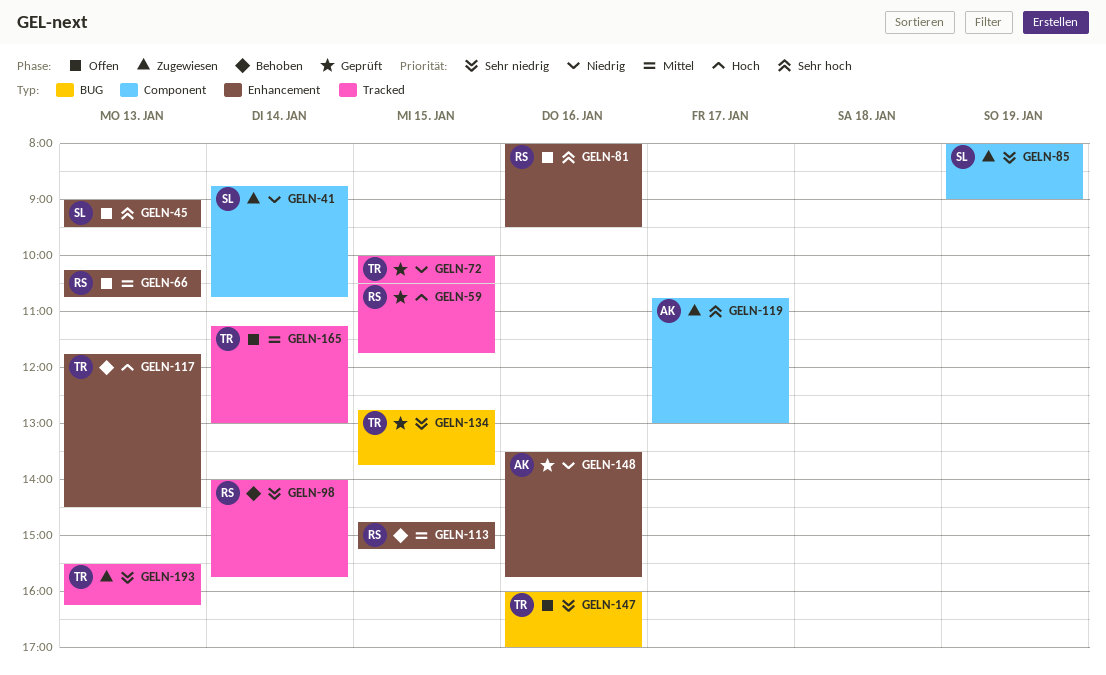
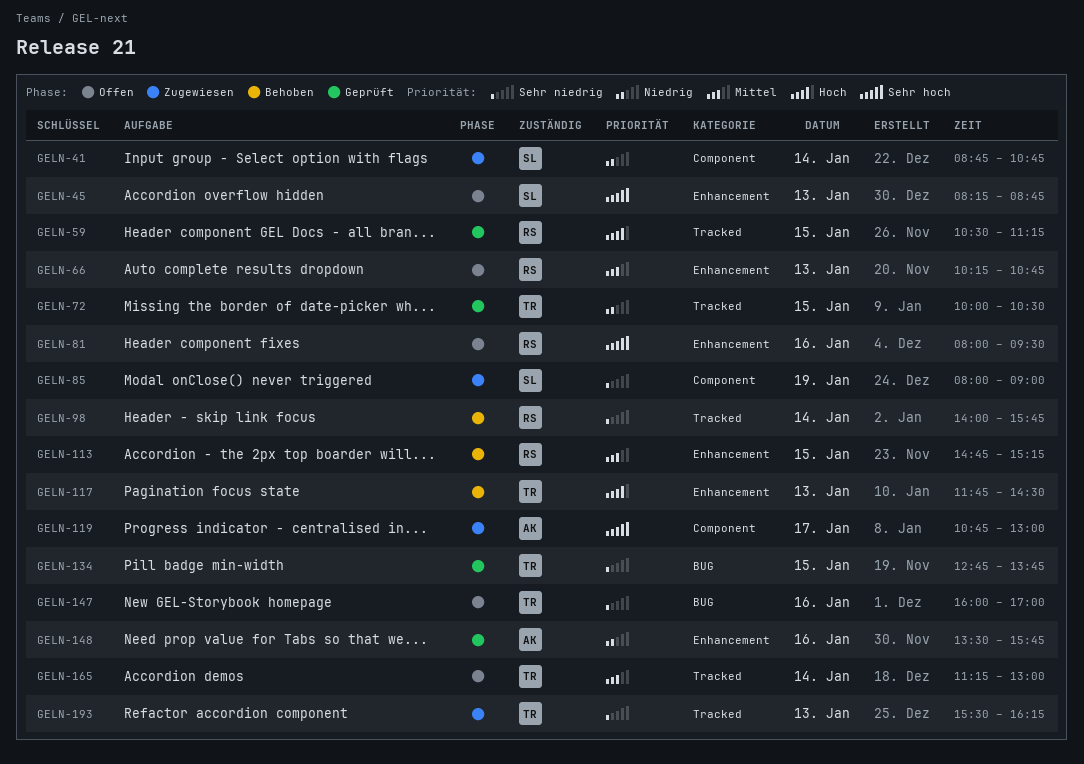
GELN-45, begins: 09:00 -> 08:15
GELN-45, ends: 09:30 -> 08:45
GELN-59, ends: 11:45 -> 11:15

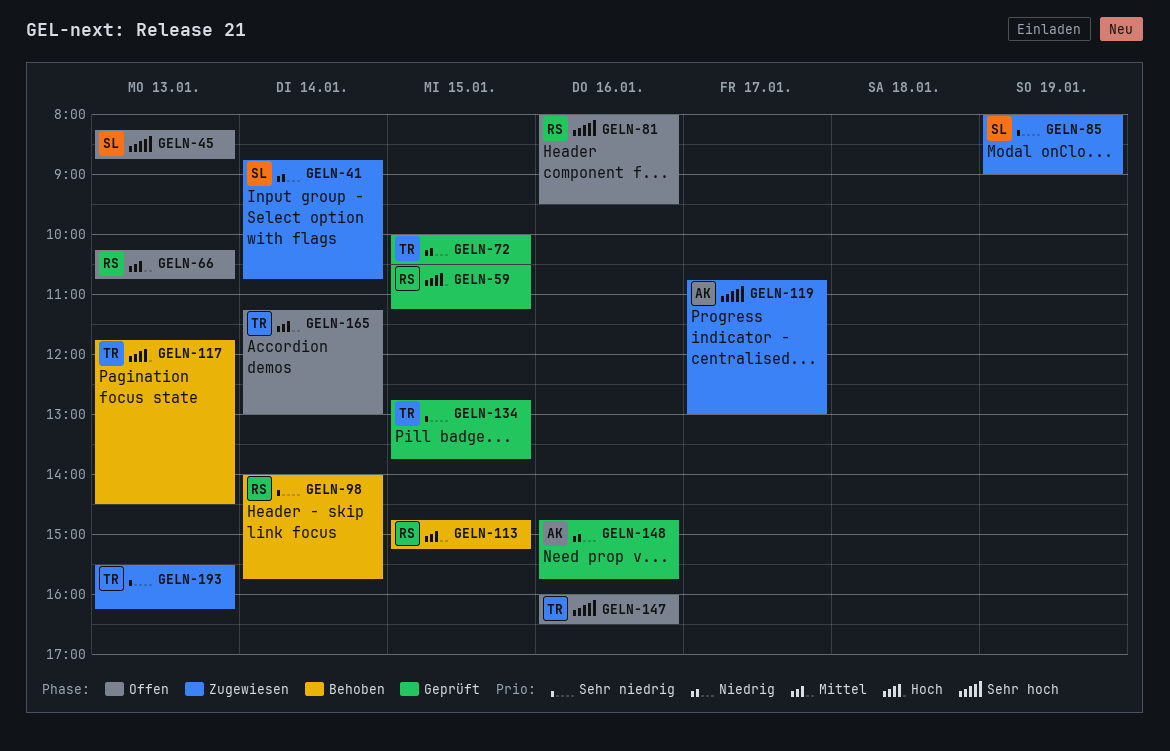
GELN-147, priority: Sehr niedrig -> Sehr hoch
GELN-147, ends: 17:00 -> 16:30
GELN-148, begins: 13:30 -> 14:45

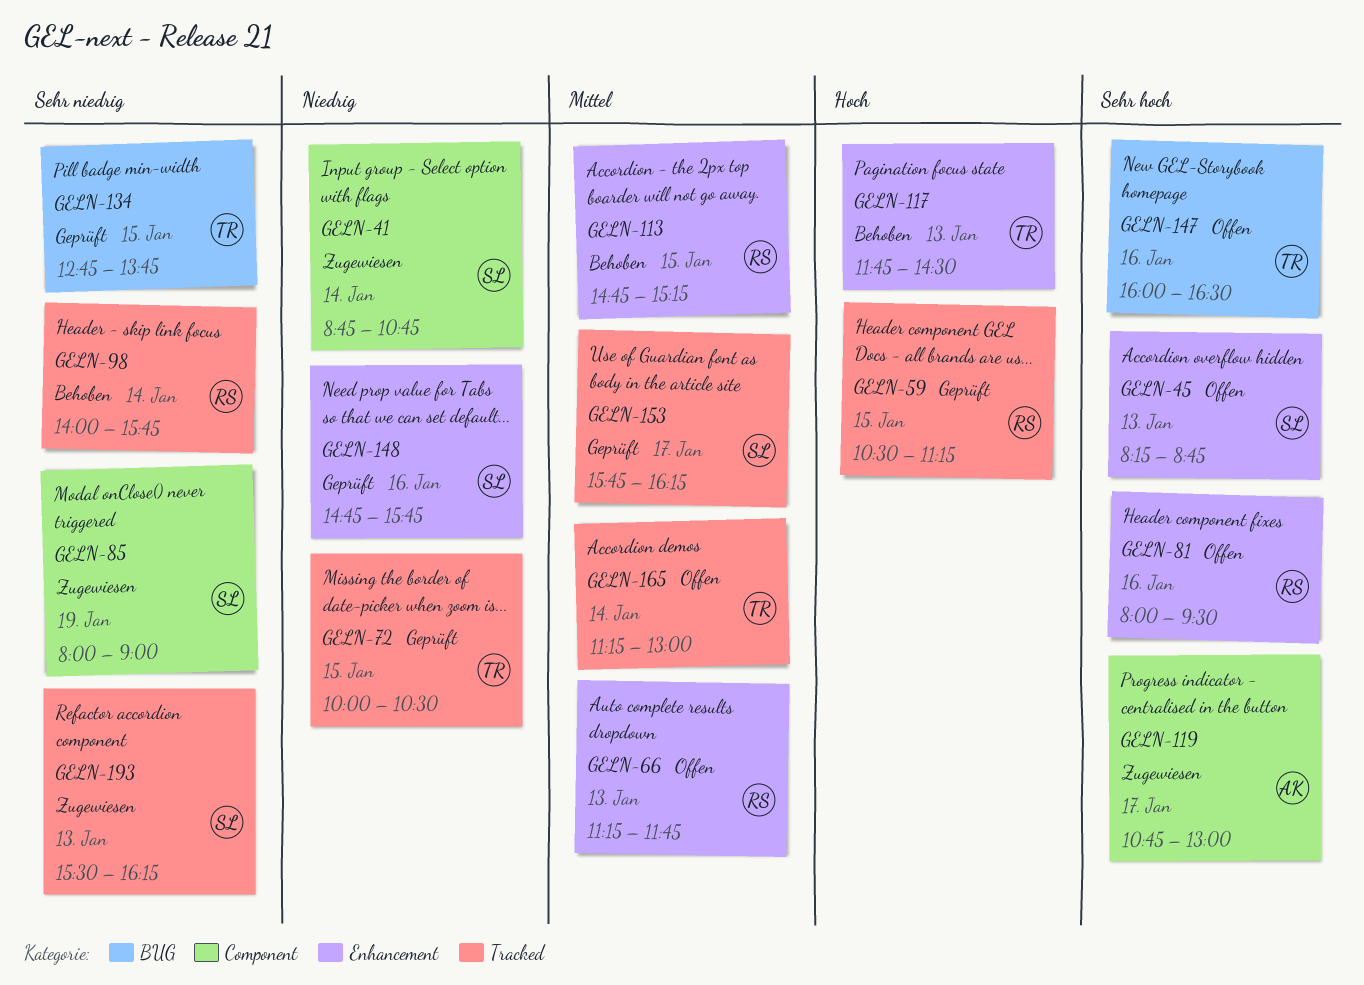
GELN-66, begins: 10:15 -> 11:15
GELN-66, ends: 10:45 -> 11:45
GELN-148, owner: AK -> SL
GELN-153: none -> present
GELN-193, owner: TR -> SL

